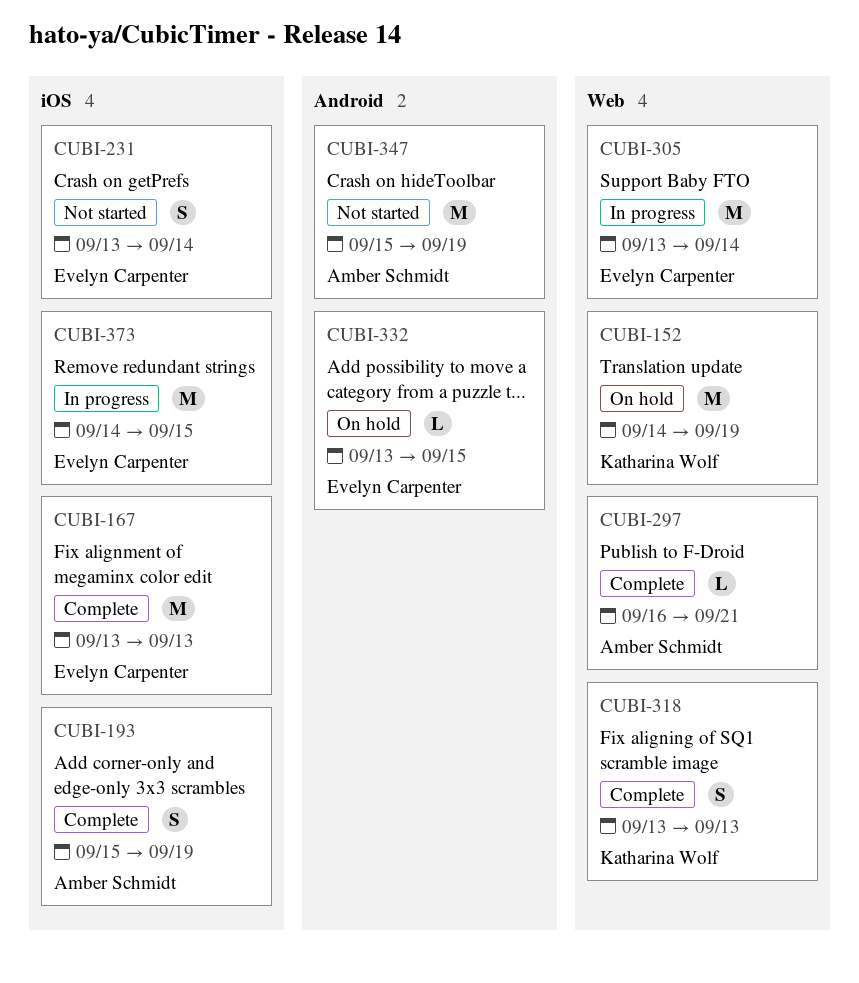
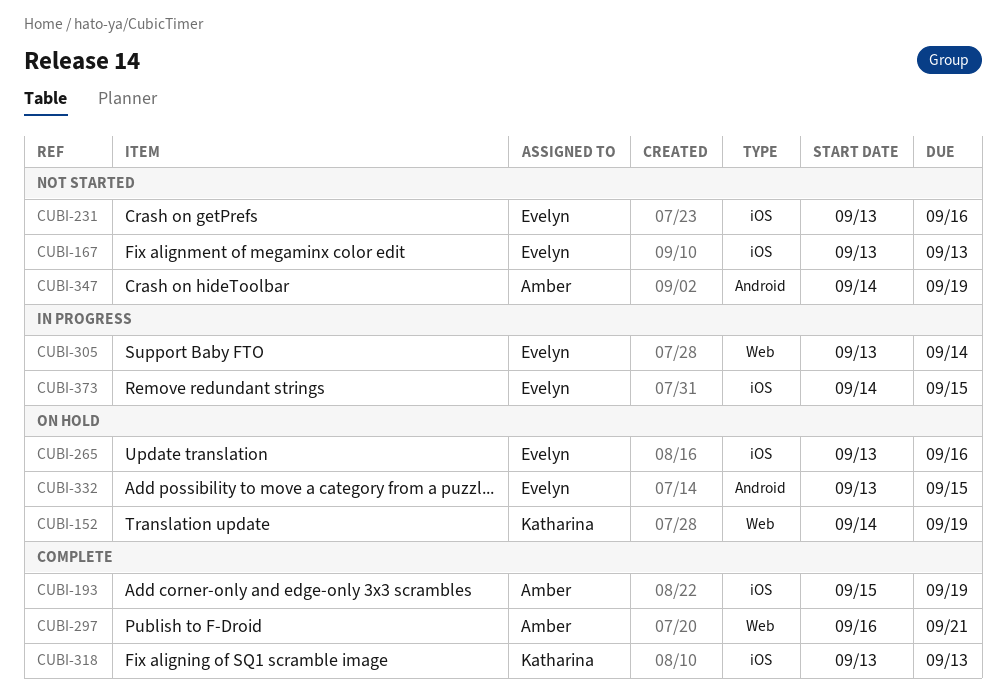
CUBI-167, status: Complete -> Not started
CUBI-231, due: Sep 14 -> Sep 16
CUBI-265: none -> present
CUBI-318, label: Web -> iOS
CUBI-347, start: Sep 15 -> Sep 14

